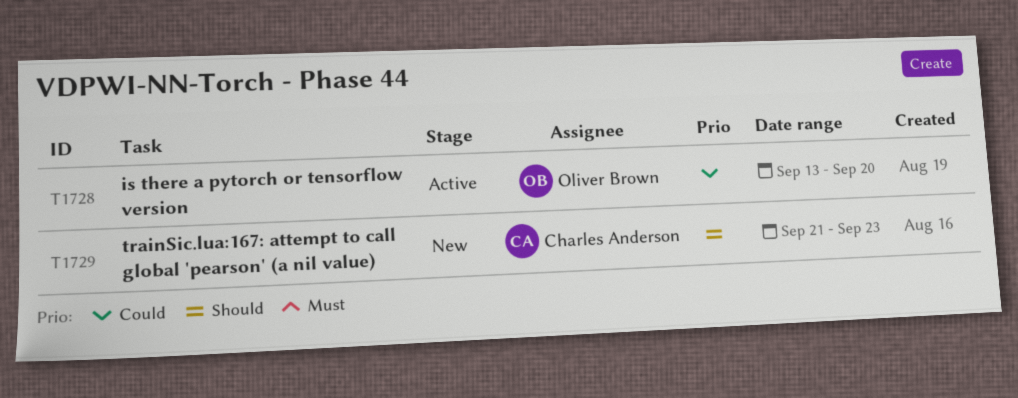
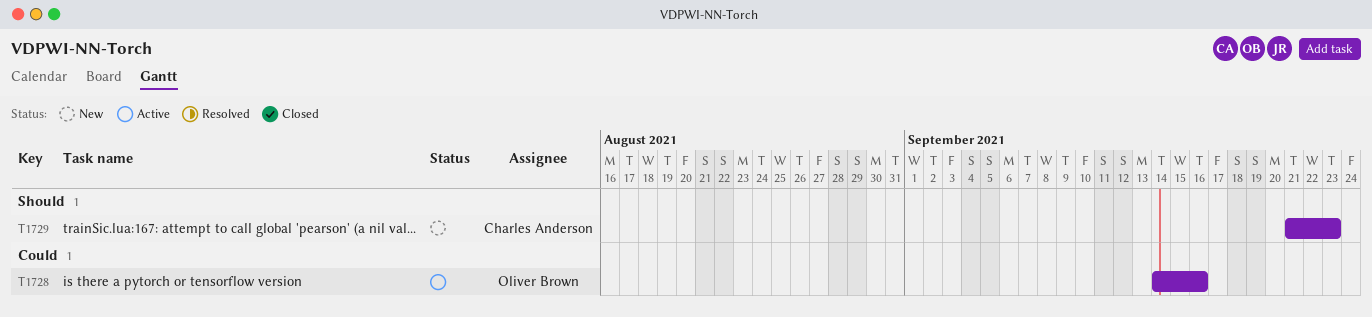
T1728, start: Sep 13 -> Sep 14
T1728, due: Sep 20 -> Sep 16

